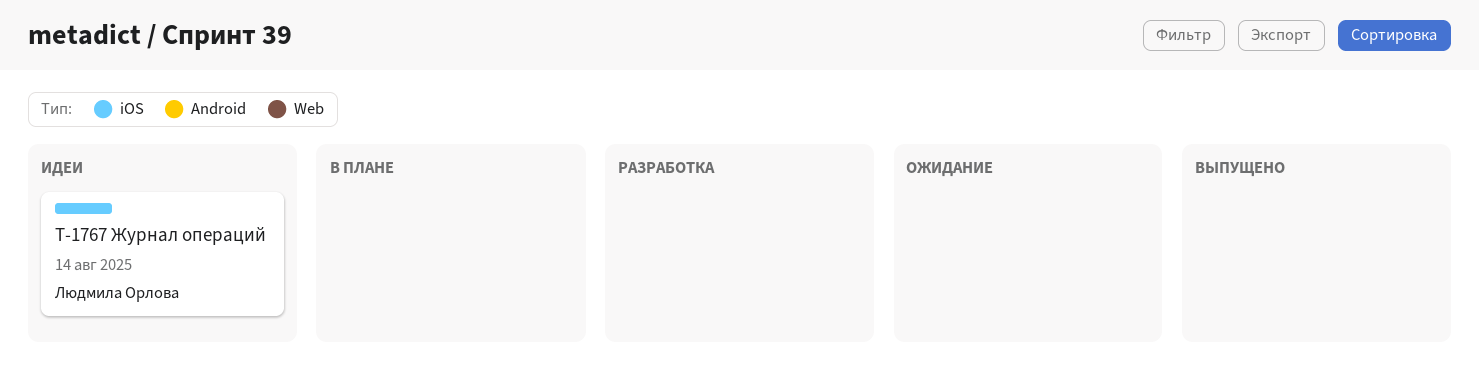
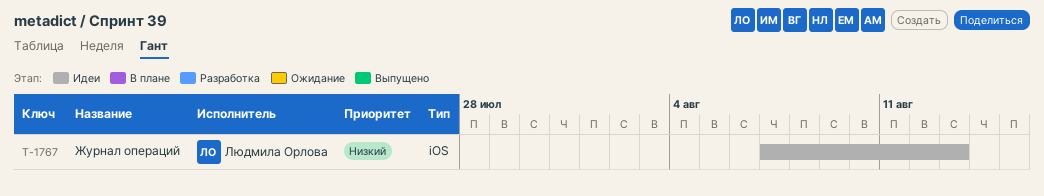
T-1767, due: Aug 14 -> Aug 13

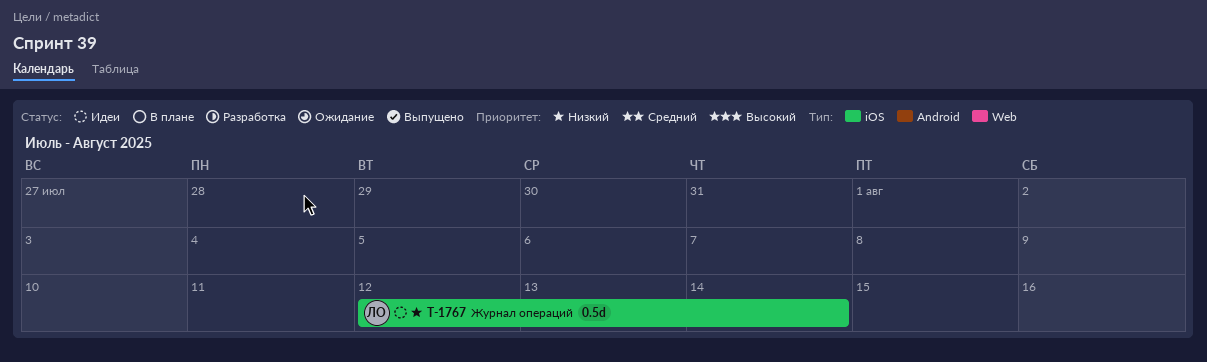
T-1767, start: Aug 7 -> Aug 12
T-1767, due: Aug 13 -> Aug 14

